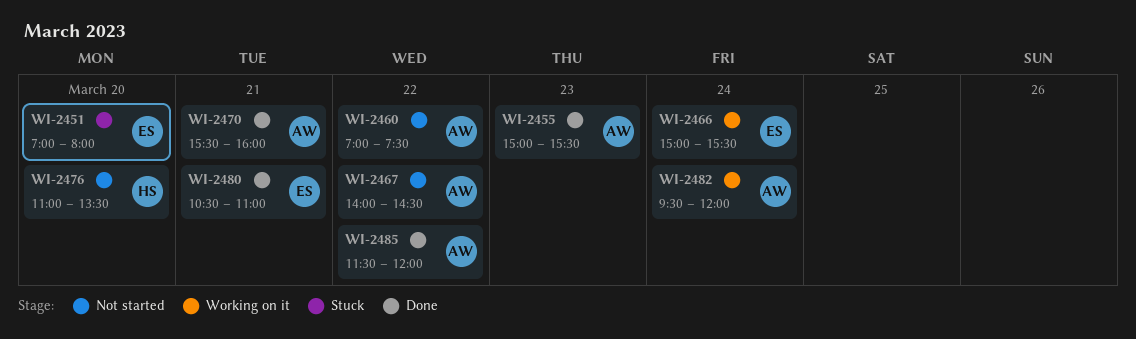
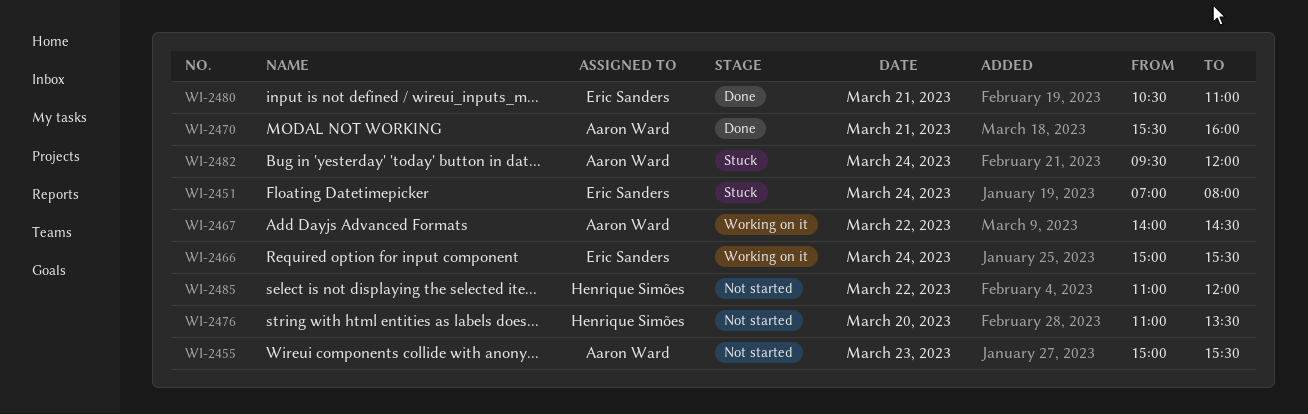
WI-2451, day: Mar 20 -> Mar 24
WI-2455, status: Done -> Not started
WI-2460: present -> none
WI-2467, status: Not started -> Working on it
WI-2482, status: Working on it -> Stuck
WI-2485, status: Done -> Not started
WI-2485, owner: Aaron Ward -> Henrique Simões
WI-2485, begins: 11:30 -> 11:00

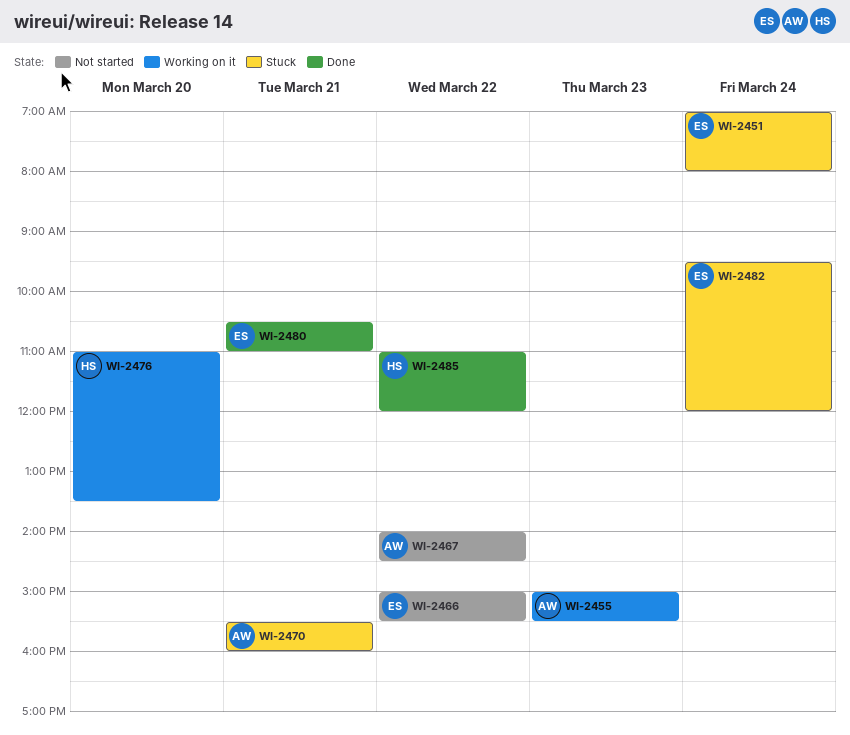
WI-2455, status: Not started -> Working on it
WI-2466, status: Working on it -> Not started
WI-2466, day: Mar 24 -> Mar 22
WI-2467, status: Working on it -> Not started
WI-2470, status: Done -> Stuck
WI-2476, status: Not started -> Working on it
WI-2482, owner: Aaron Ward -> Eric Sanders
WI-2485, status: Not started -> Done

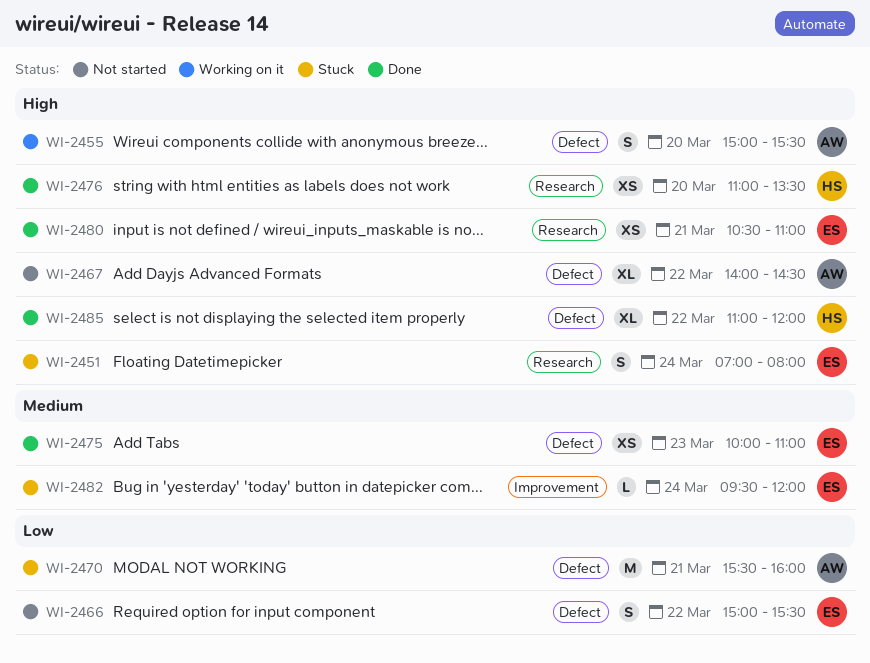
WI-2455, day: Mar 23 -> Mar 20
WI-2475: none -> present
WI-2476, status: Working on it -> Done

